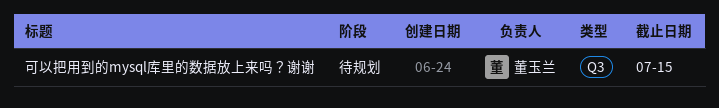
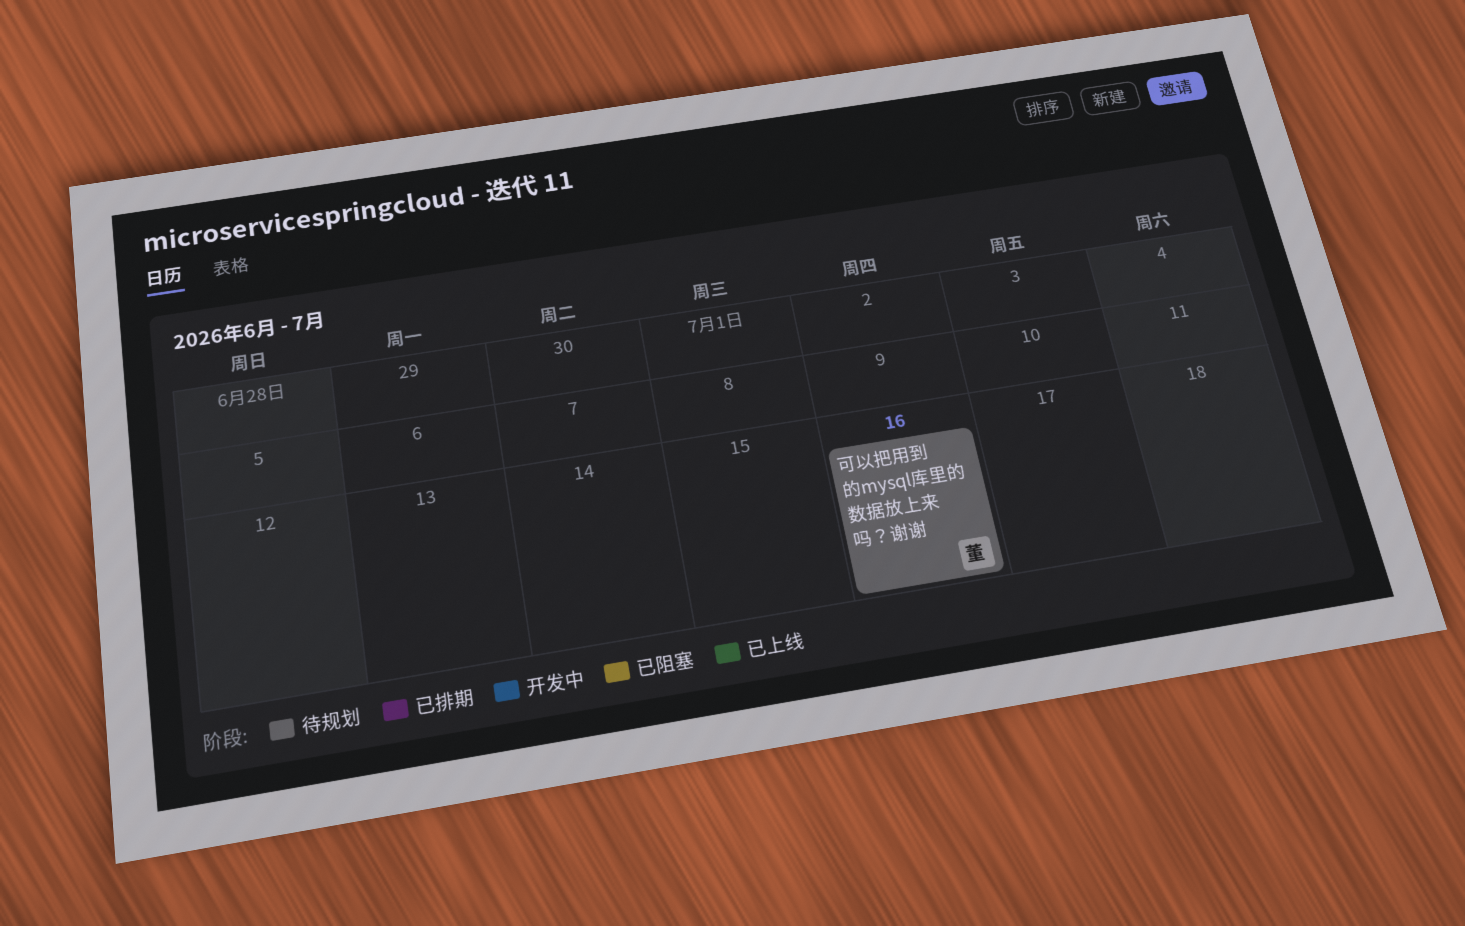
可以把用到的mysql库里的数据放上来吗？谢谢, due: Jul 15 -> Jul 16

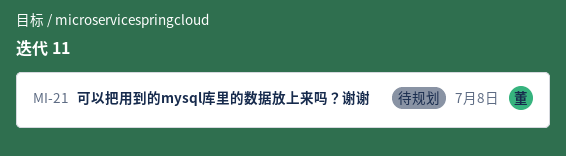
可以把用到的mysql库里的数据放上来吗？谢谢, due: Jul 16 -> Jul 8

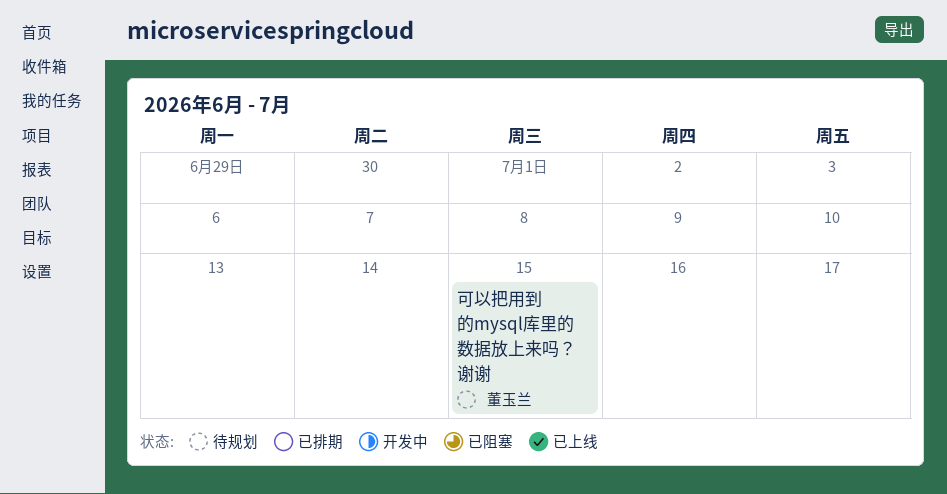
可以把用到的mysql库里的数据放上来吗？谢谢, due: Jul 8 -> Jul 15

